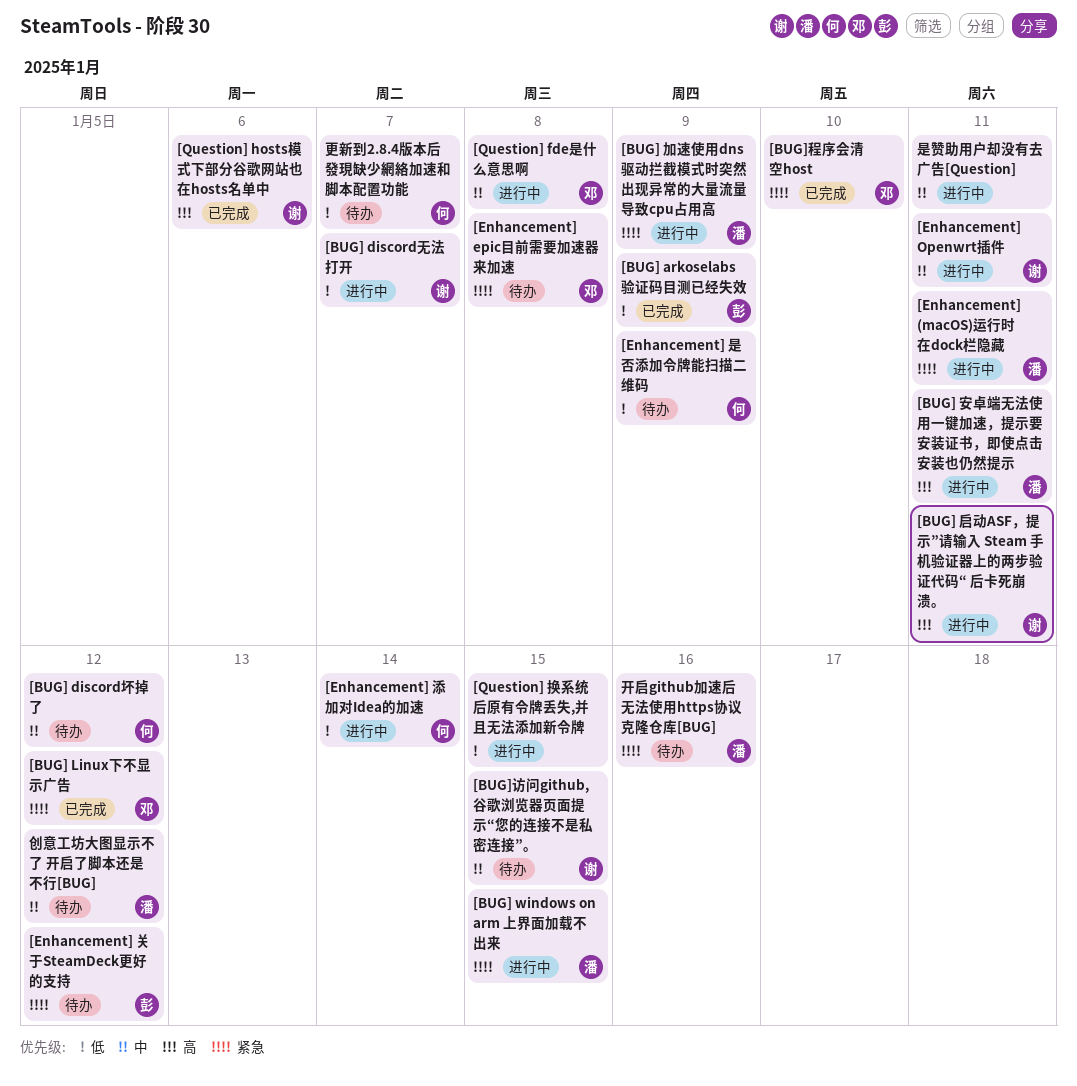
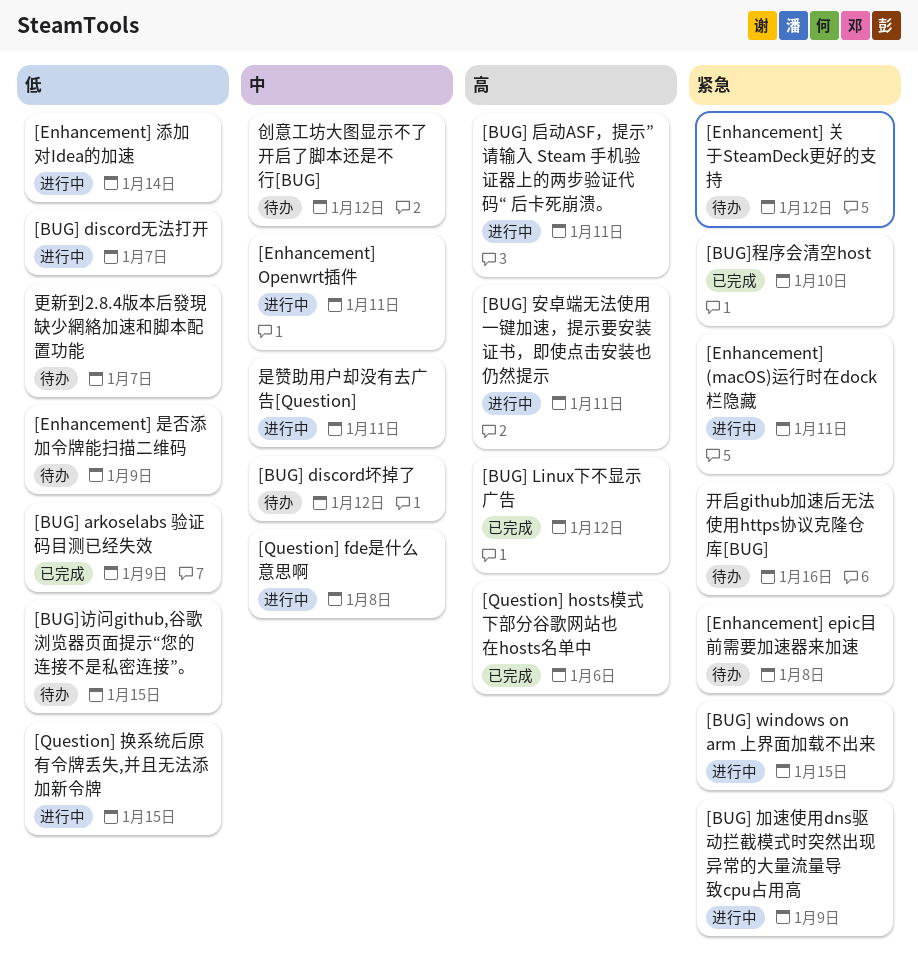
[BUG] Linux下不显示广告, priority: 紧急 -> 高
[BUG]访问github,谷歌浏览器页面提示“您的连接不是私密连接”。, priority: 中 -> 低

